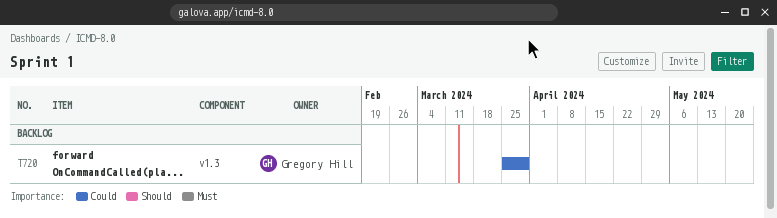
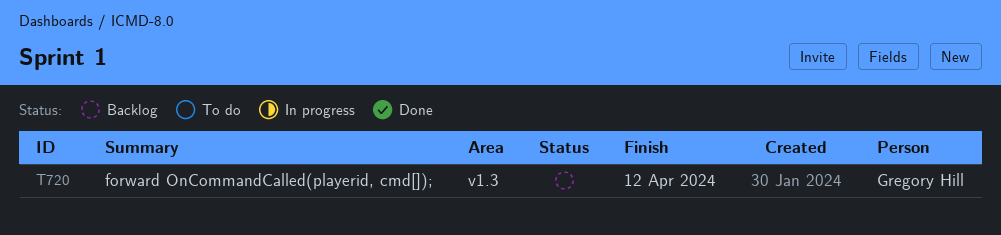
T720, due: Mar 29 -> Apr 12

